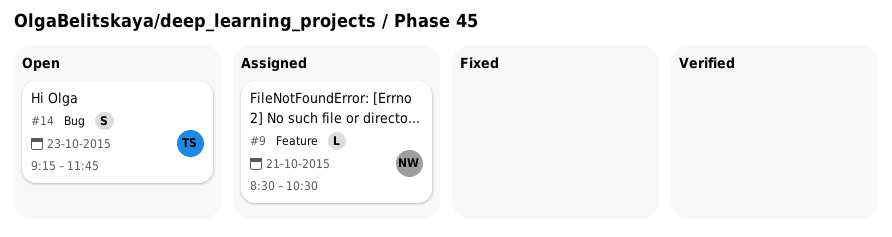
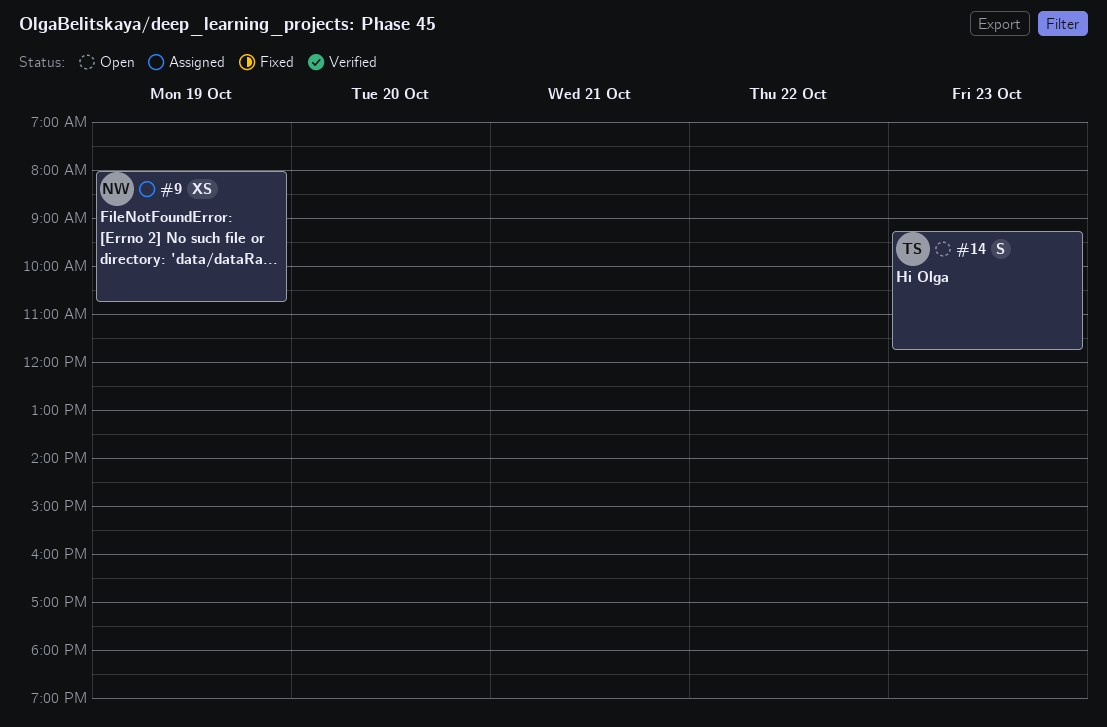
#9, estimate: L -> XS
#9, day: Oct 21 -> Oct 19
#9, begins: 08:30 -> 08:00
#9, ends: 10:30 -> 10:45

